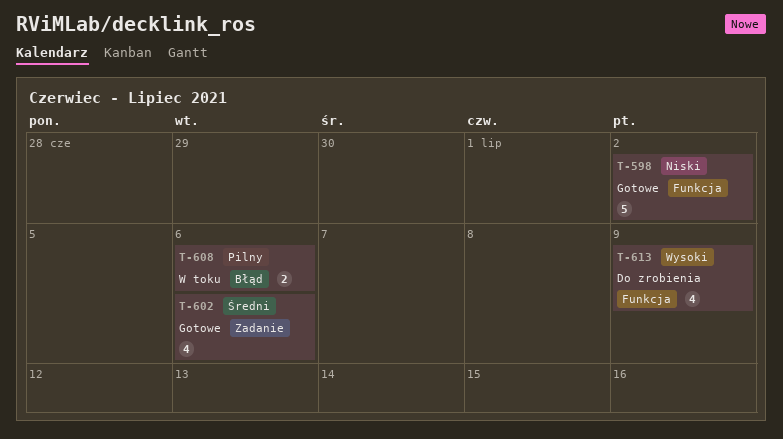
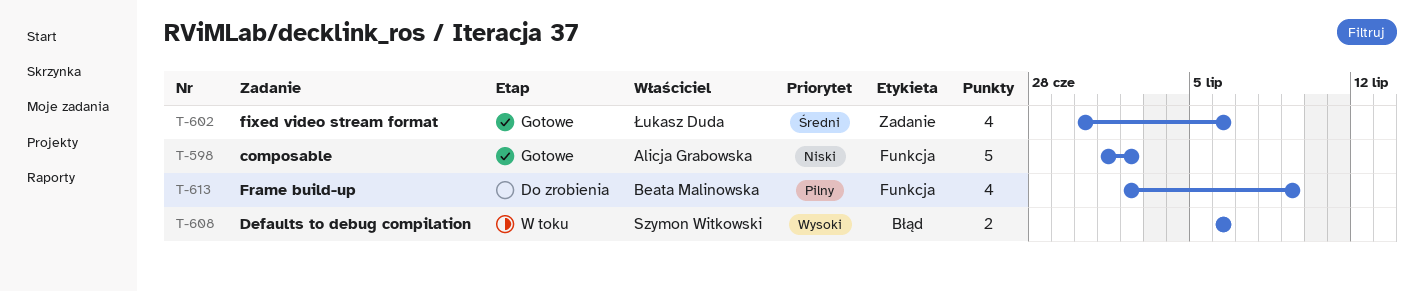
T-608, priority: Pilny -> Wysoki
T-613, priority: Wysoki -> Pilny

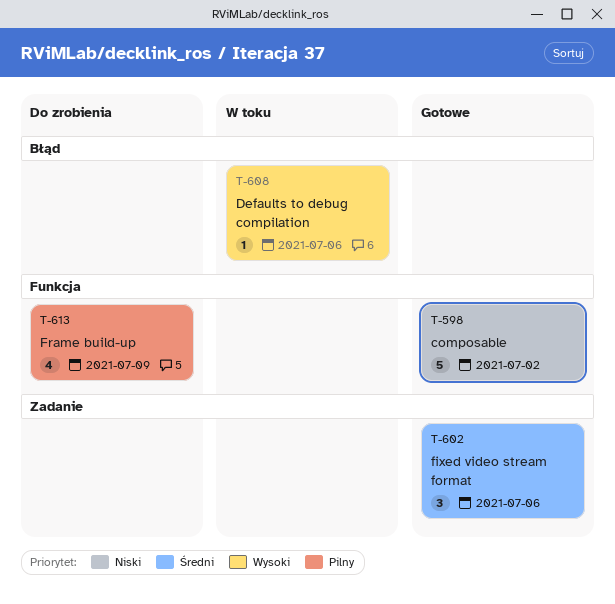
T-602, estimate: 4 -> 3
T-608, estimate: 2 -> 1

